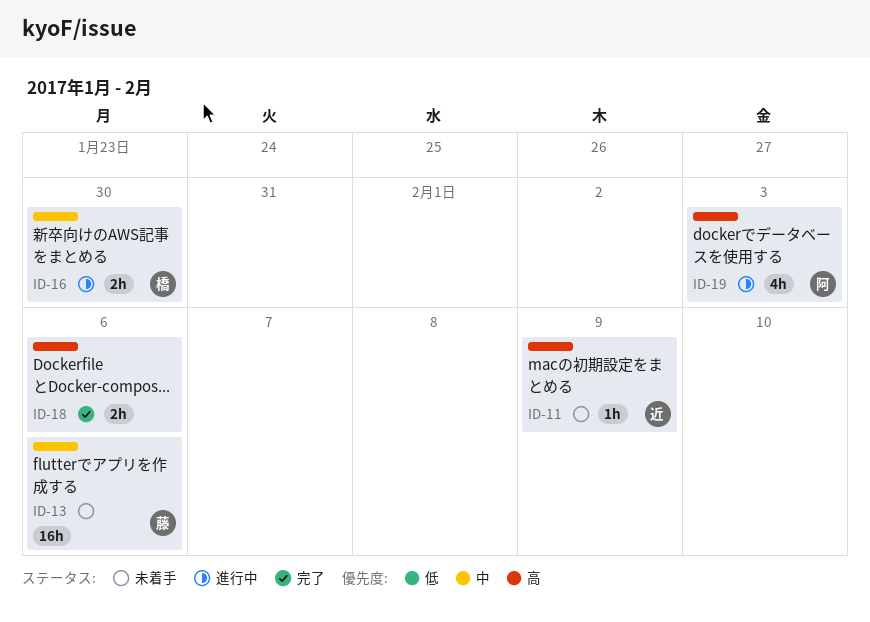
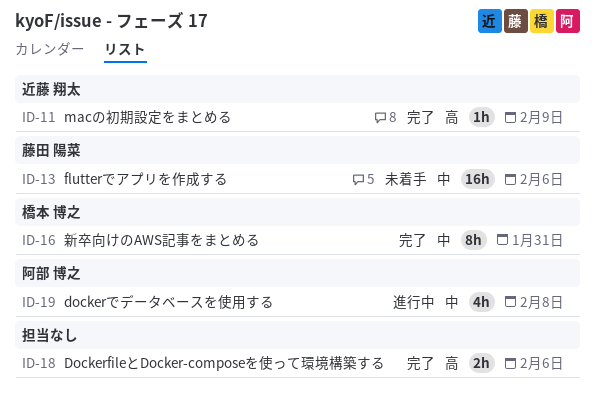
ID-11, status: 未着手 -> 完了
ID-16, status: 進行中 -> 完了
ID-16, estimate: 2h -> 8h
ID-16, due: Jan 30 -> Jan 31
ID-19, priority: 高 -> 中
ID-19, due: Feb 3 -> Feb 8

